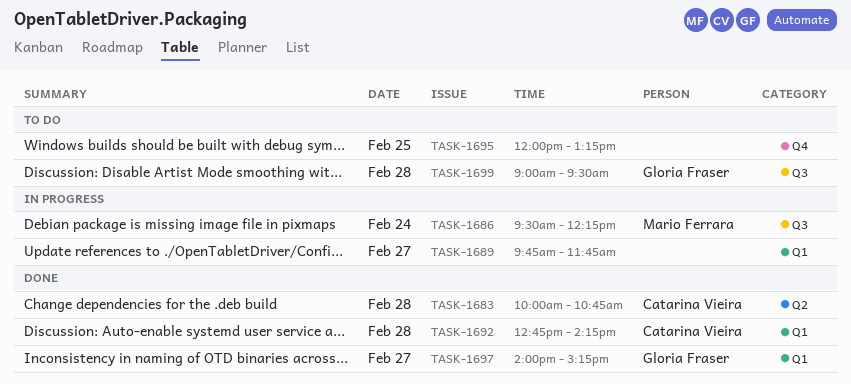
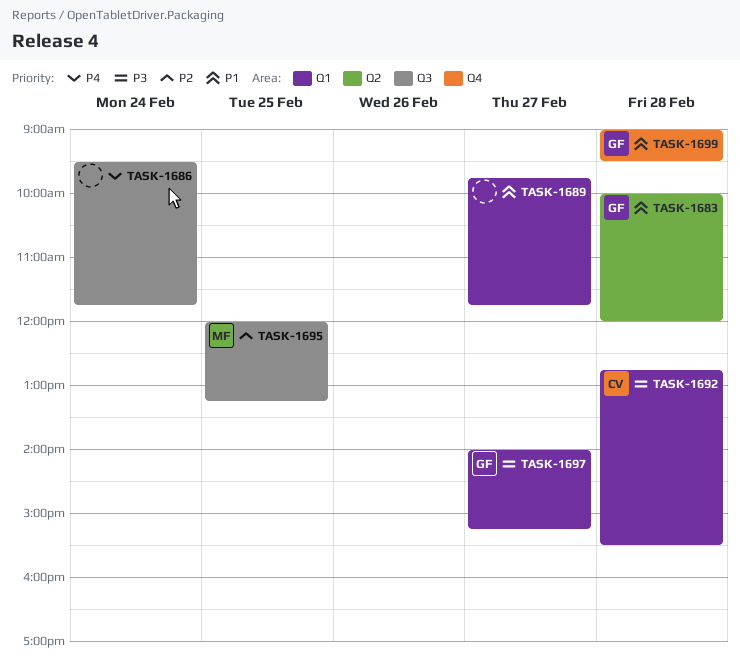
TASK-1683, owner: Catarina Vieira -> Gloria Fraser
TASK-1683, ends: 10:45 -> 12:00
TASK-1686, owner: Mario Ferrara -> none
TASK-1686, ends: 12:15 -> 11:45
TASK-1692, ends: 14:15 -> 15:30
TASK-1695, owner: none -> Mario Ferrara
TASK-1695, label: Q4 -> Q3
TASK-1699, label: Q3 -> Q4

